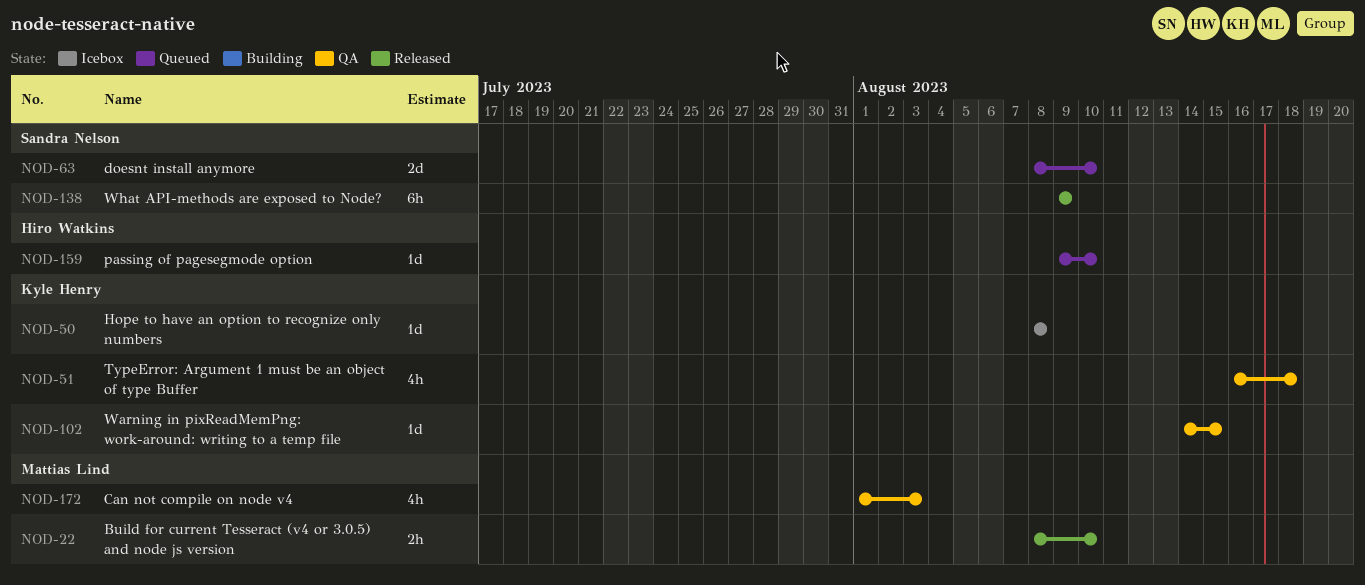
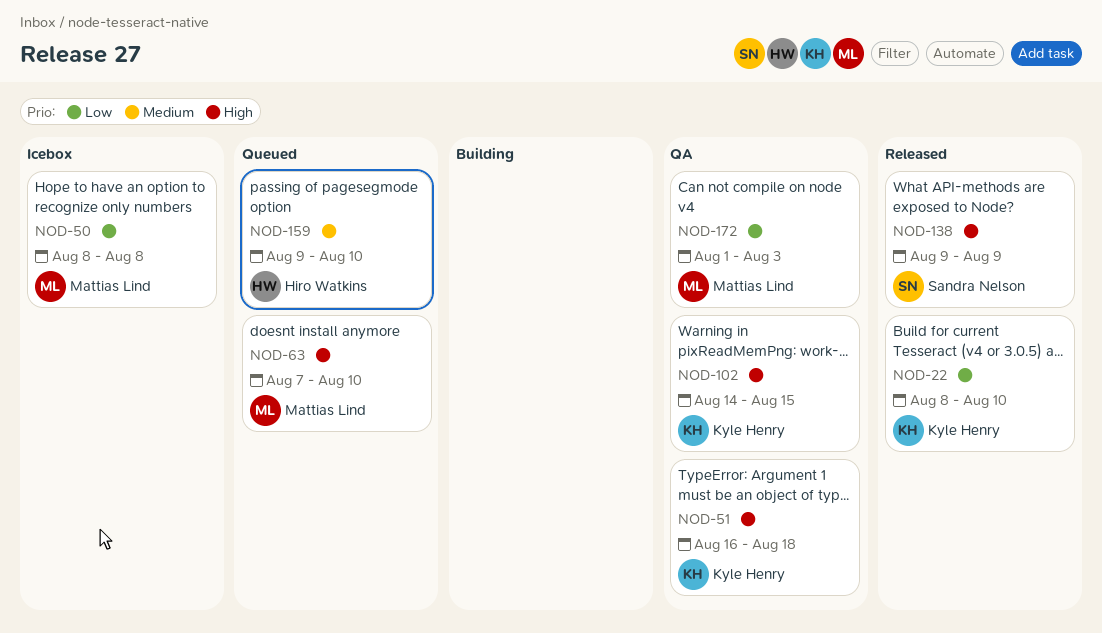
NOD-22, owner: Mattias Lind -> Kyle Henry
NOD-50, owner: Kyle Henry -> Mattias Lind
NOD-63, owner: Sandra Nelson -> Mattias Lind
NOD-63, start: Aug 8 -> Aug 7

